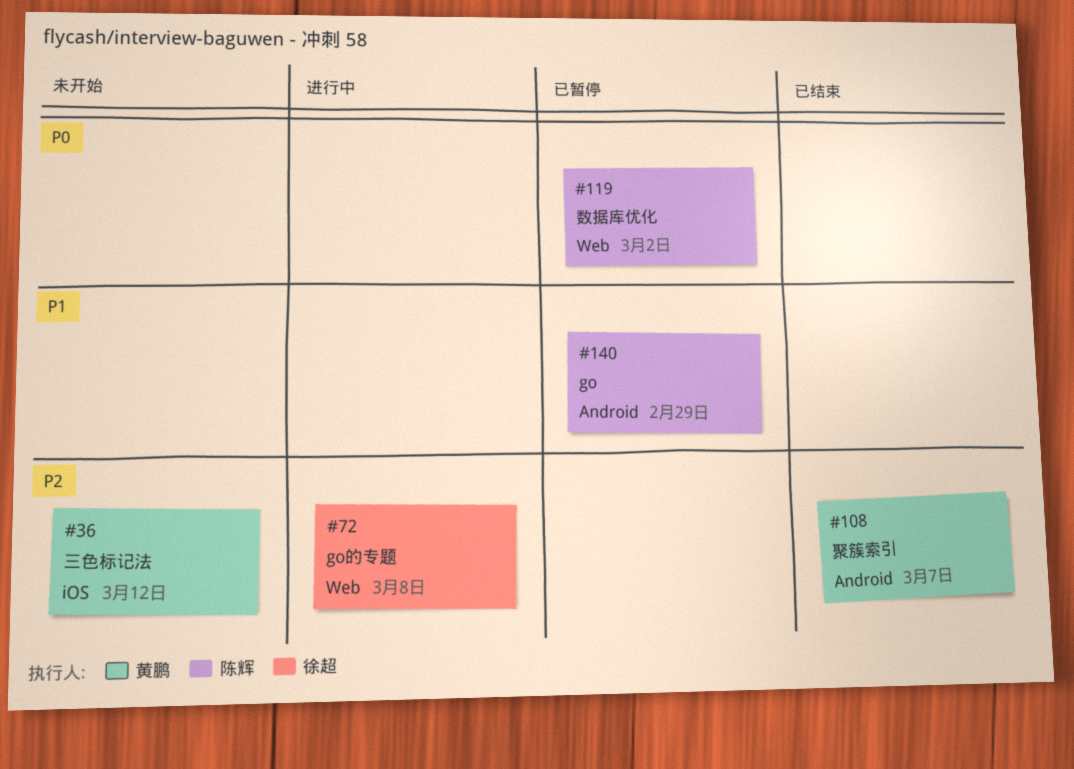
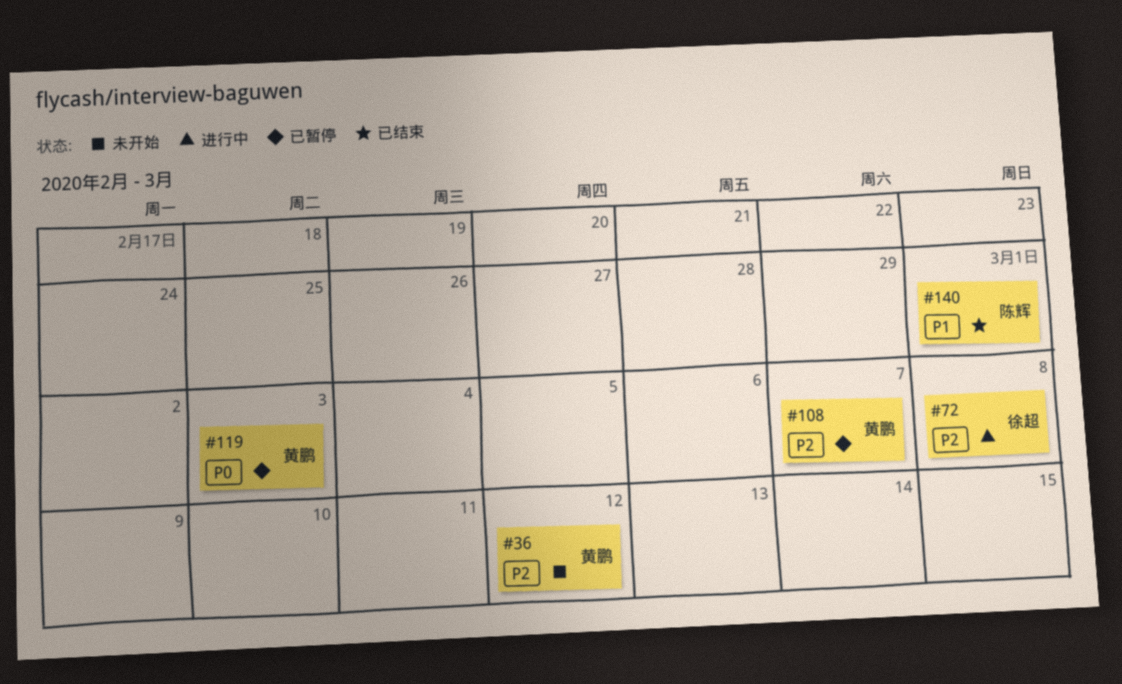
#108, status: 已结束 -> 已暂停
#119, owner: 陈辉 -> 黄鹏
#119, due: Mar 2 -> Mar 3
#140, status: 已暂停 -> 已结束
#140, due: Feb 29 -> Mar 1

